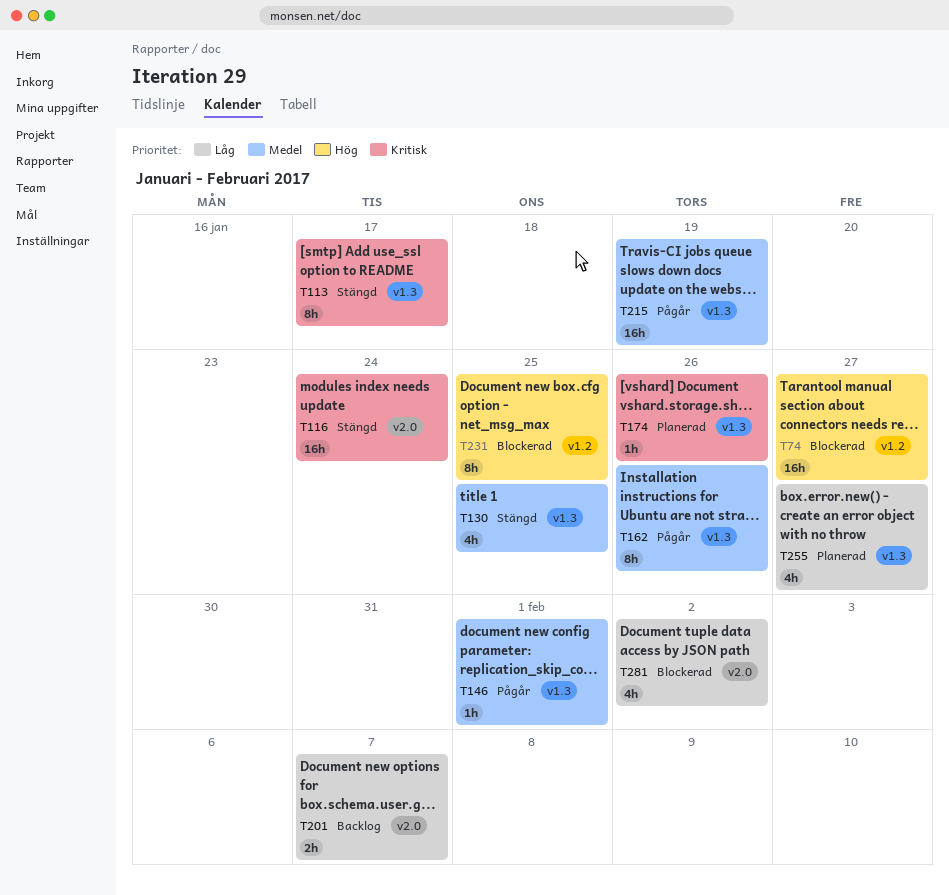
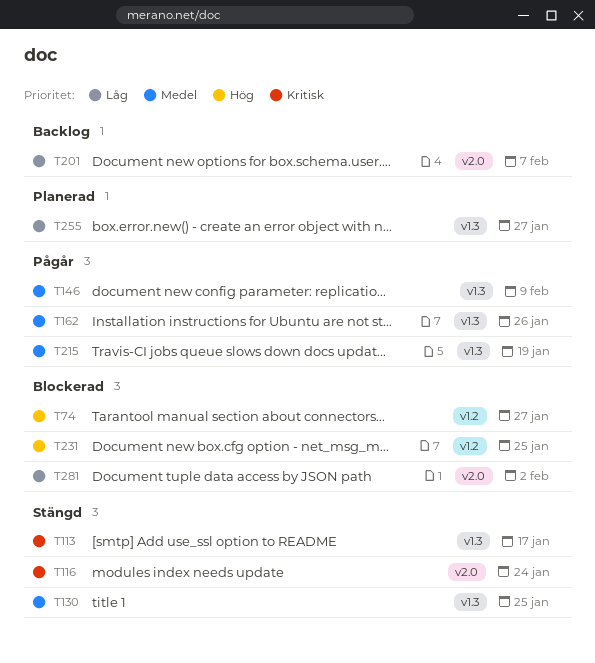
T146, due: Feb 1 -> Feb 9
T174: present -> none

